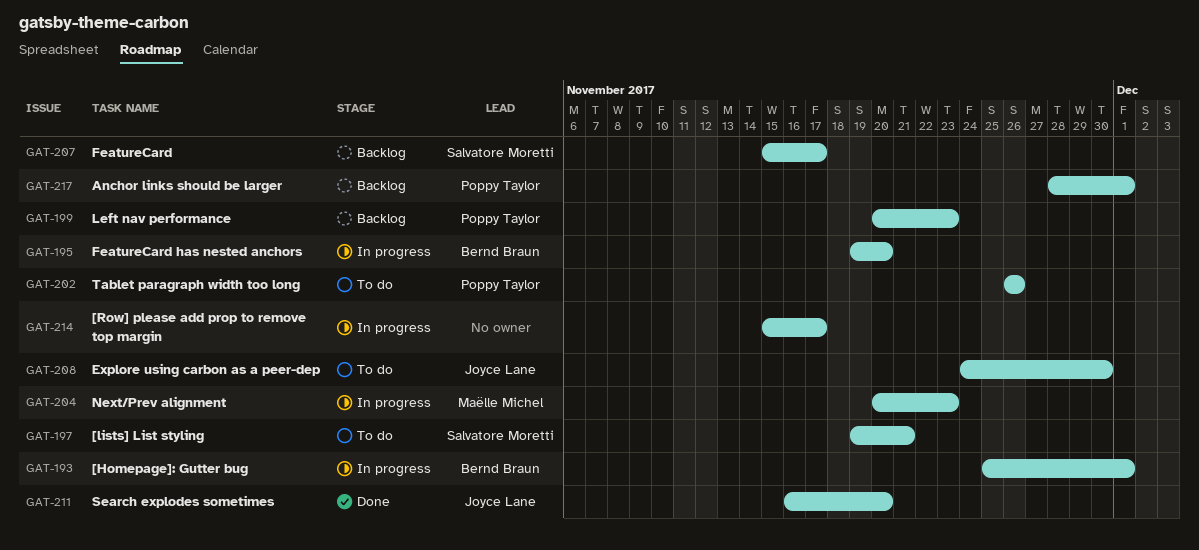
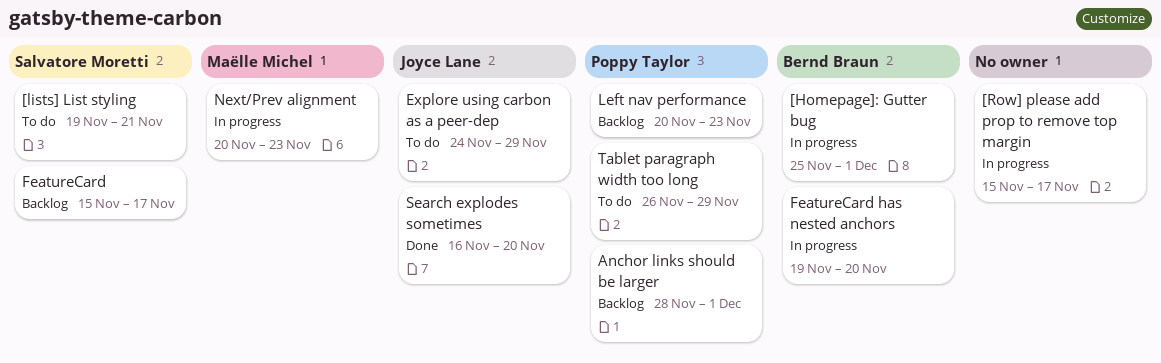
Explore using carbon as a peer-dep, due: Nov 30 -> Nov 29
Tablet paragraph width too long, due: Nov 26 -> Nov 29

